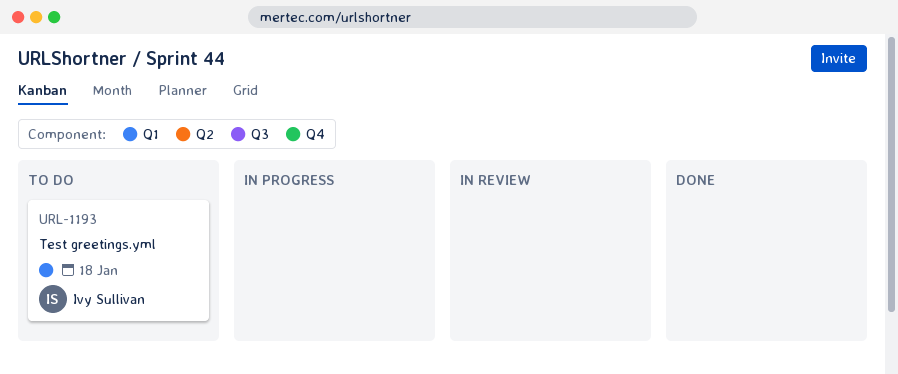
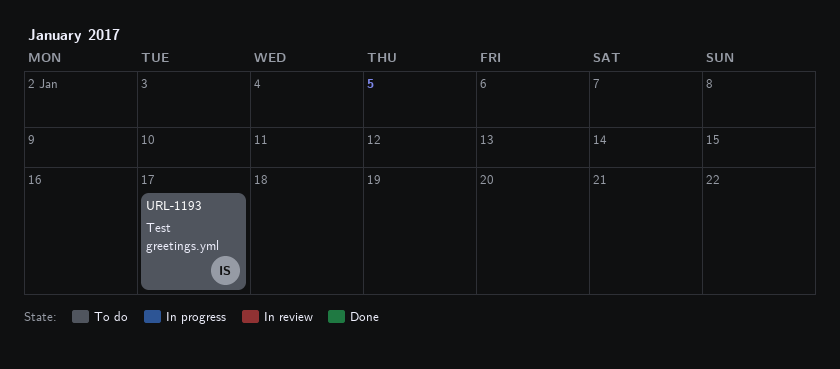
URL-1193, due: Jan 18 -> Jan 17

